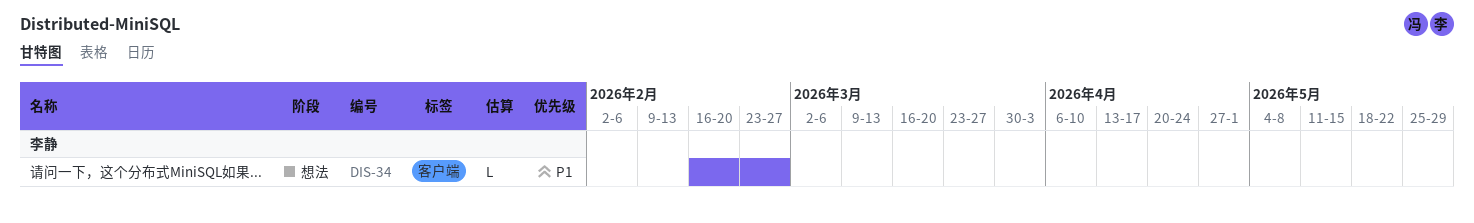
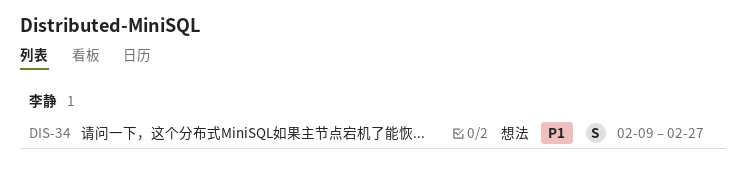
DIS-34, estimate: L -> S
DIS-34, start: Feb 16 -> Feb 9

